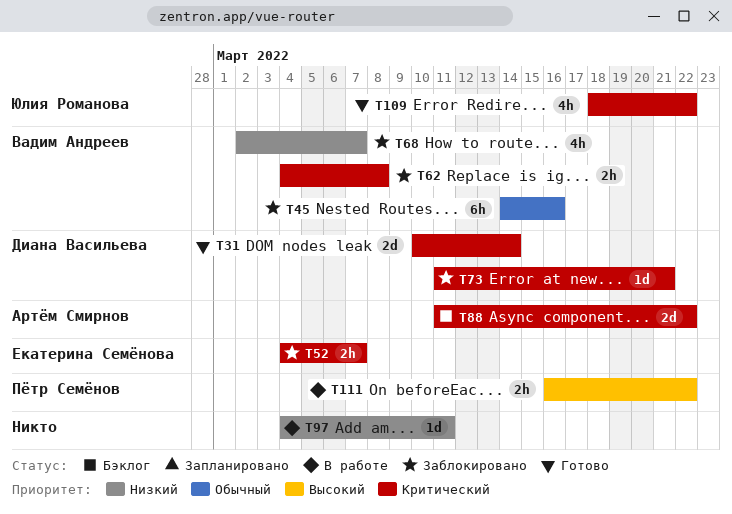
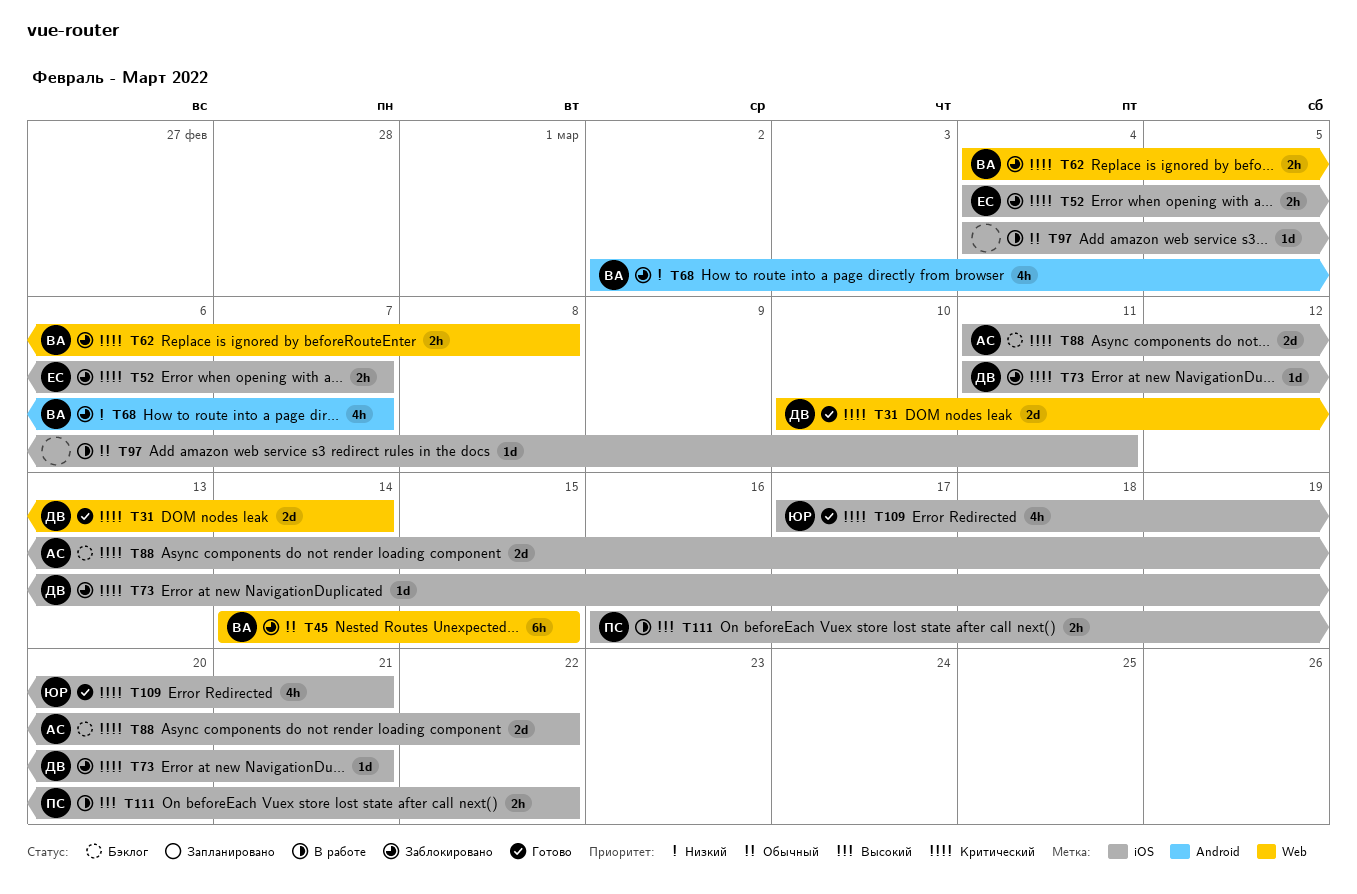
T45, due: Mar 16 -> Mar 15
T97, priority: Низкий -> Обычный
T109, start: Mar 18 -> Mar 17
T109, due: Mar 22 -> Mar 21

